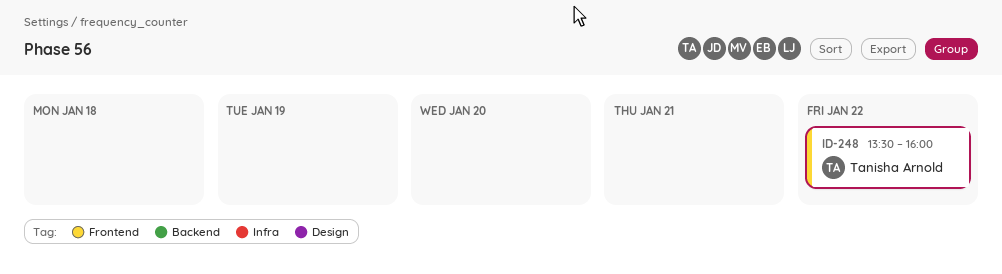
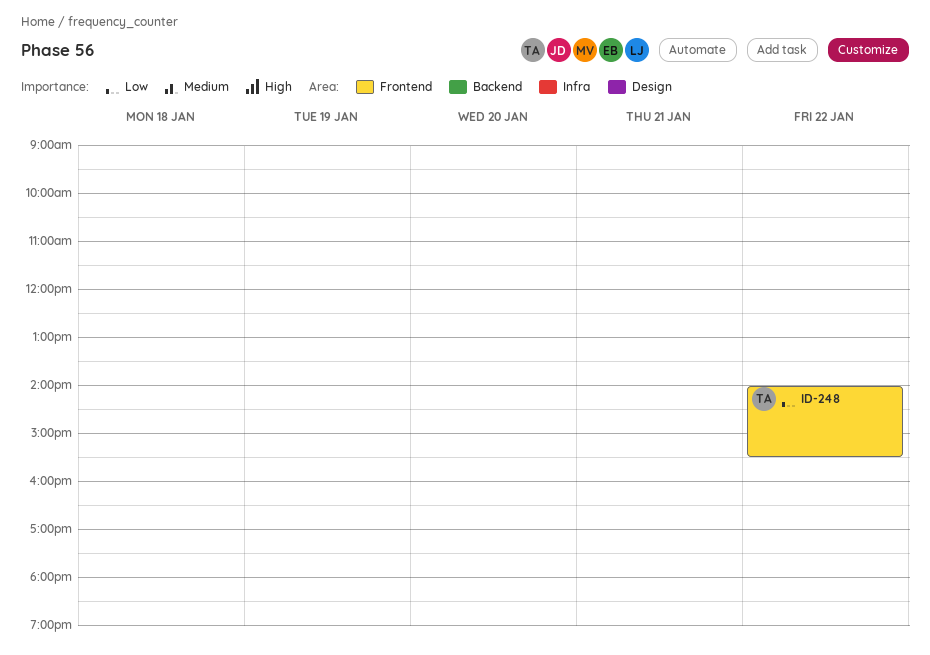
ID-248, begins: 13:30 -> 14:00
ID-248, ends: 16:00 -> 15:30

